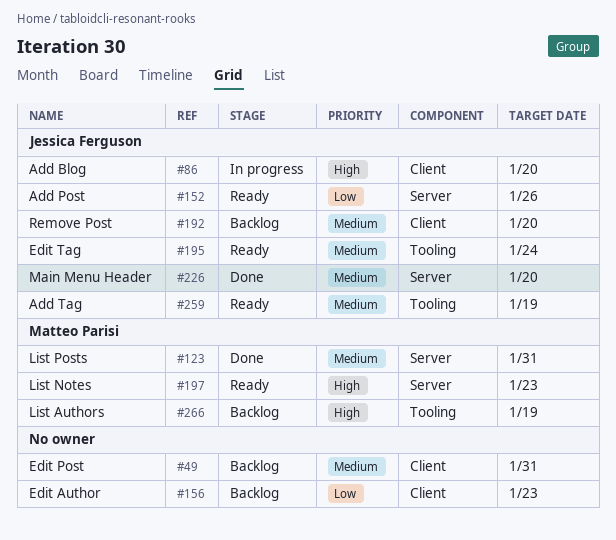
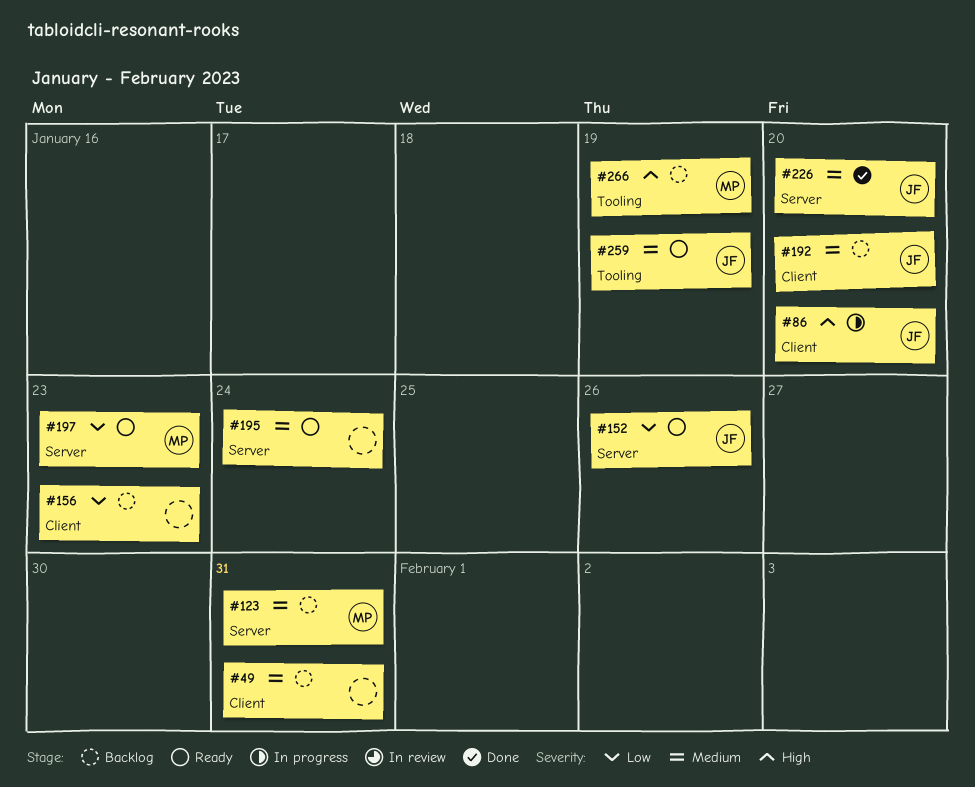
#123, status: Done -> Backlog
#195, owner: Jessica Ferguson -> none
#195, label: Tooling -> Server
#197, priority: High -> Low

